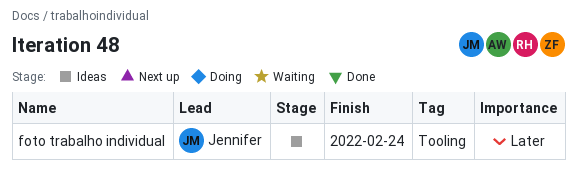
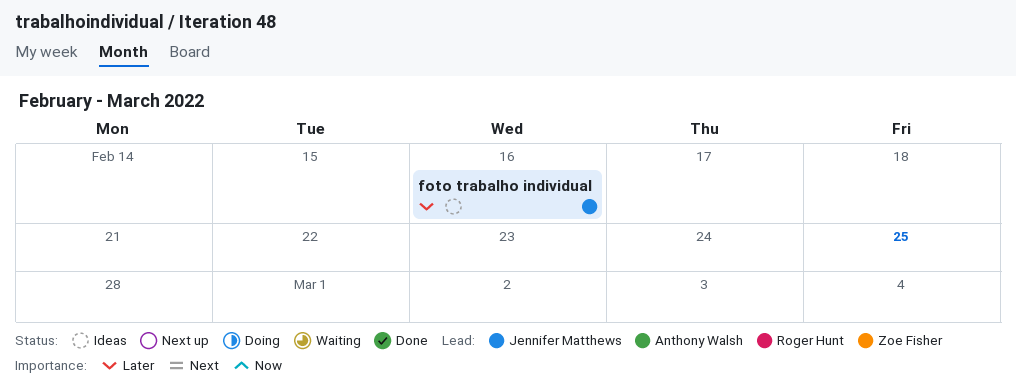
foto trabalho individual, due: Feb 24 -> Feb 16

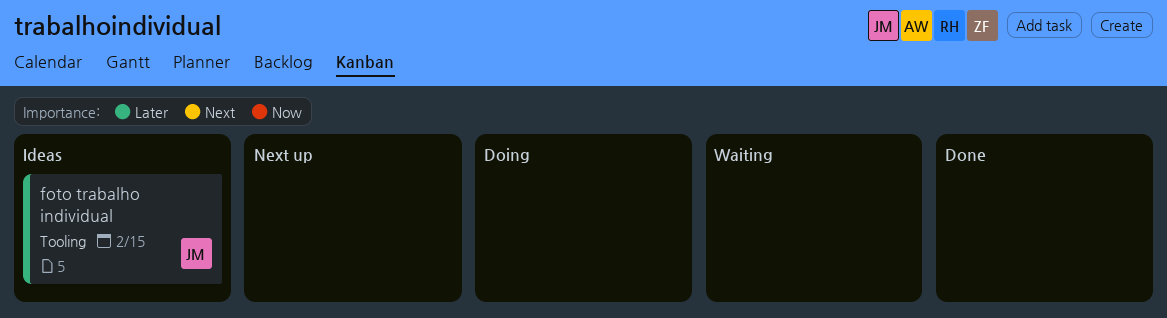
foto trabalho individual, due: Feb 16 -> Feb 15

